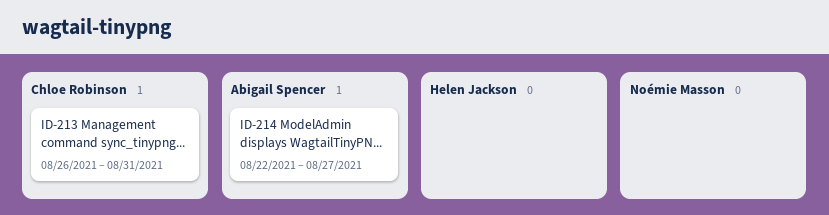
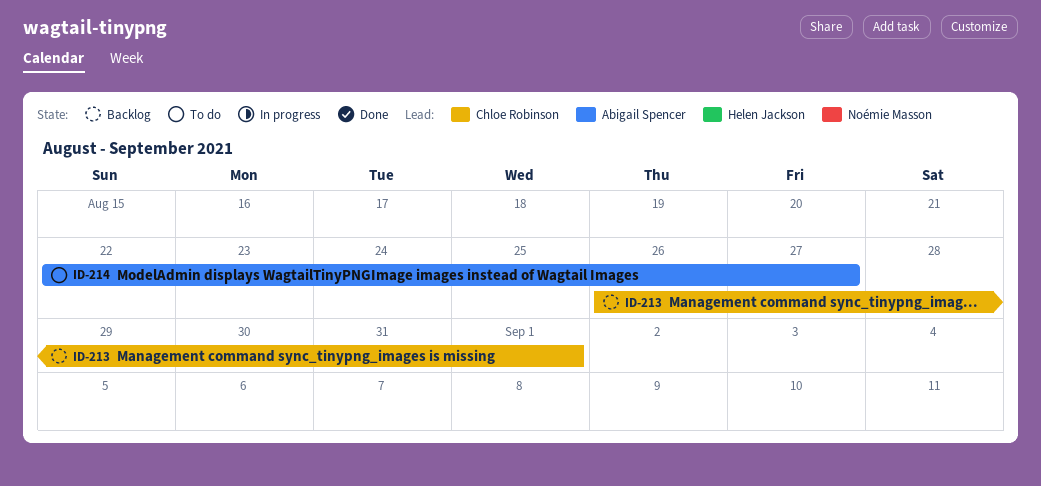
ID-213, due: Aug 31 -> Sep 1

